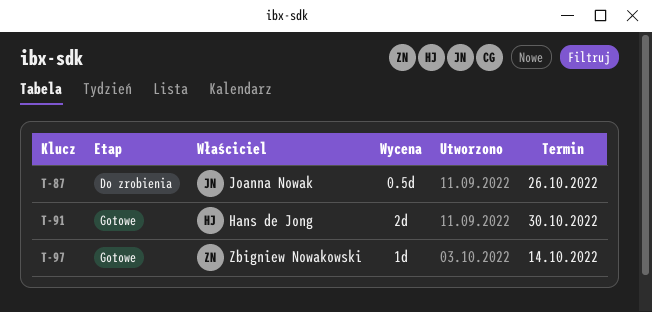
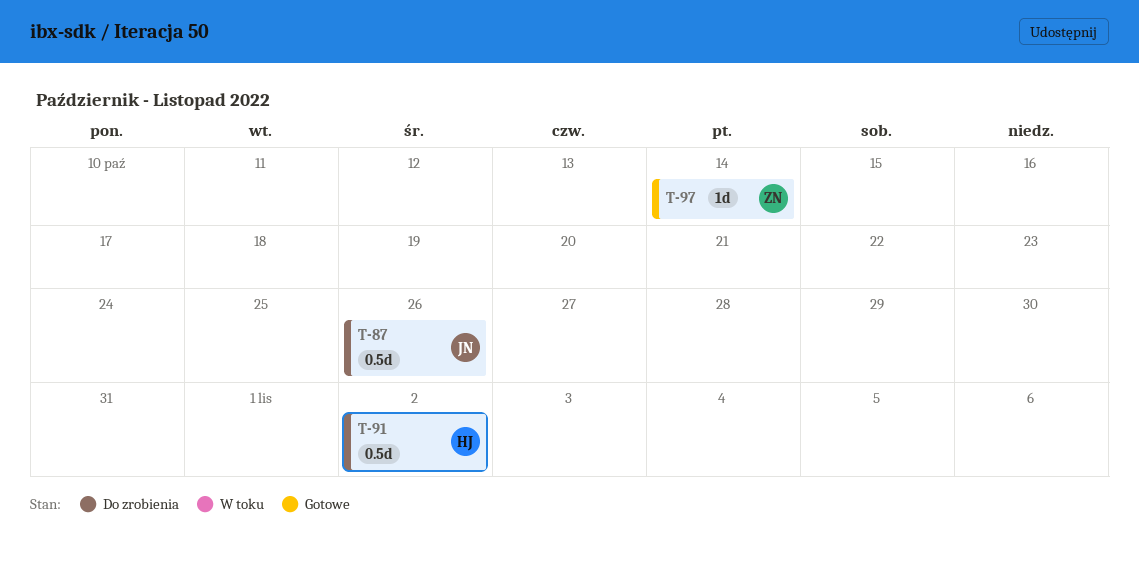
T-91, status: Gotowe -> Do zrobienia
T-91, estimate: 2d -> 0.5d
T-91, due: Oct 30 -> Nov 2

